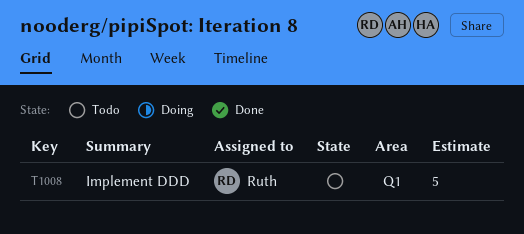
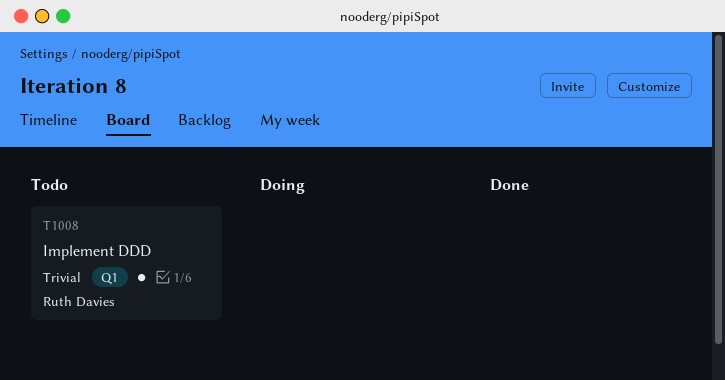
T1008, estimate: 5 -> 1

